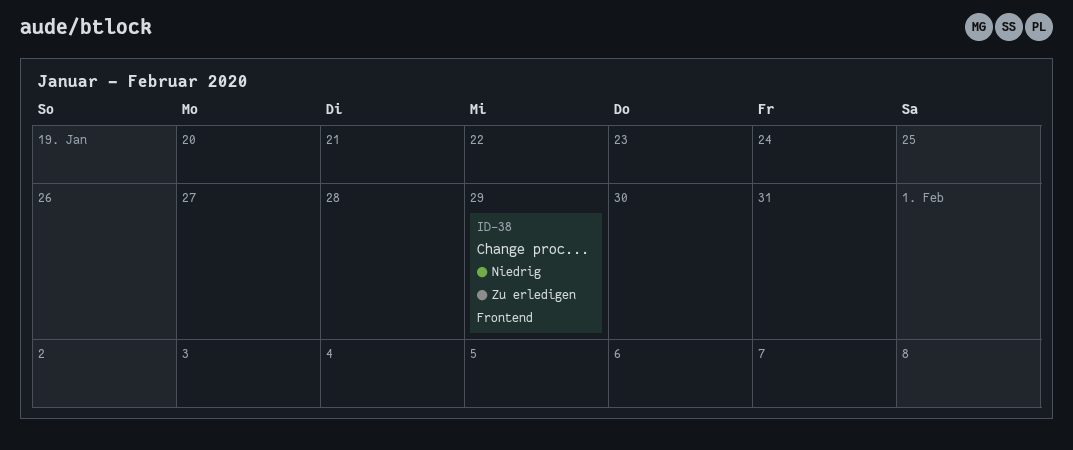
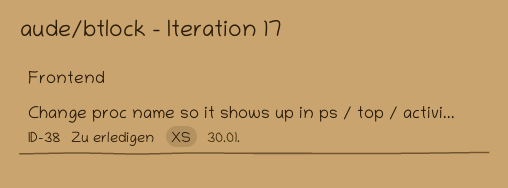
ID-38, due: Jan 29 -> Jan 30

